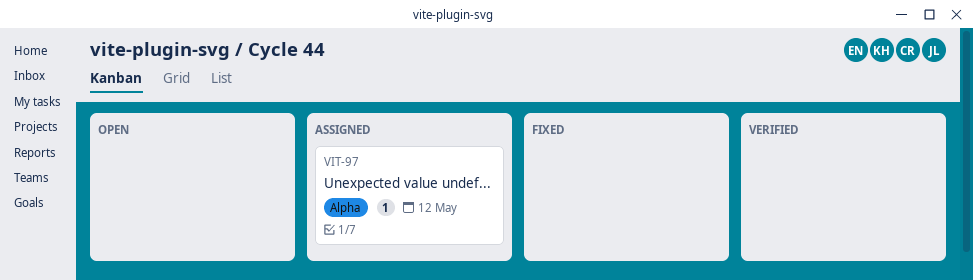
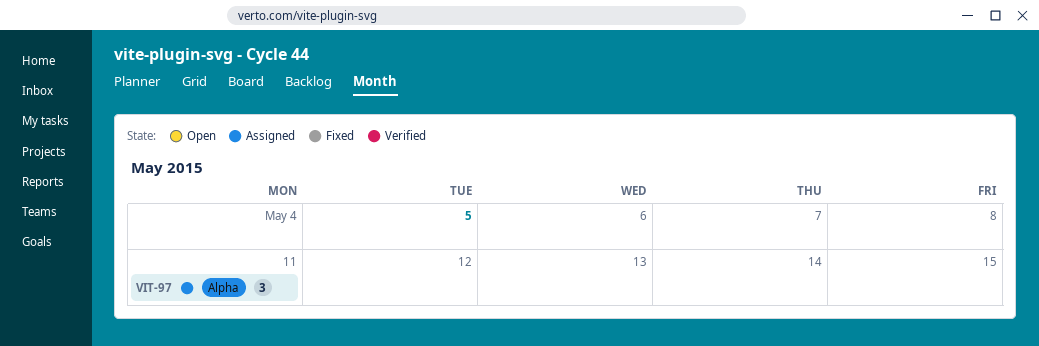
VIT-97, estimate: 1 -> 3
VIT-97, due: May 12 -> May 11

